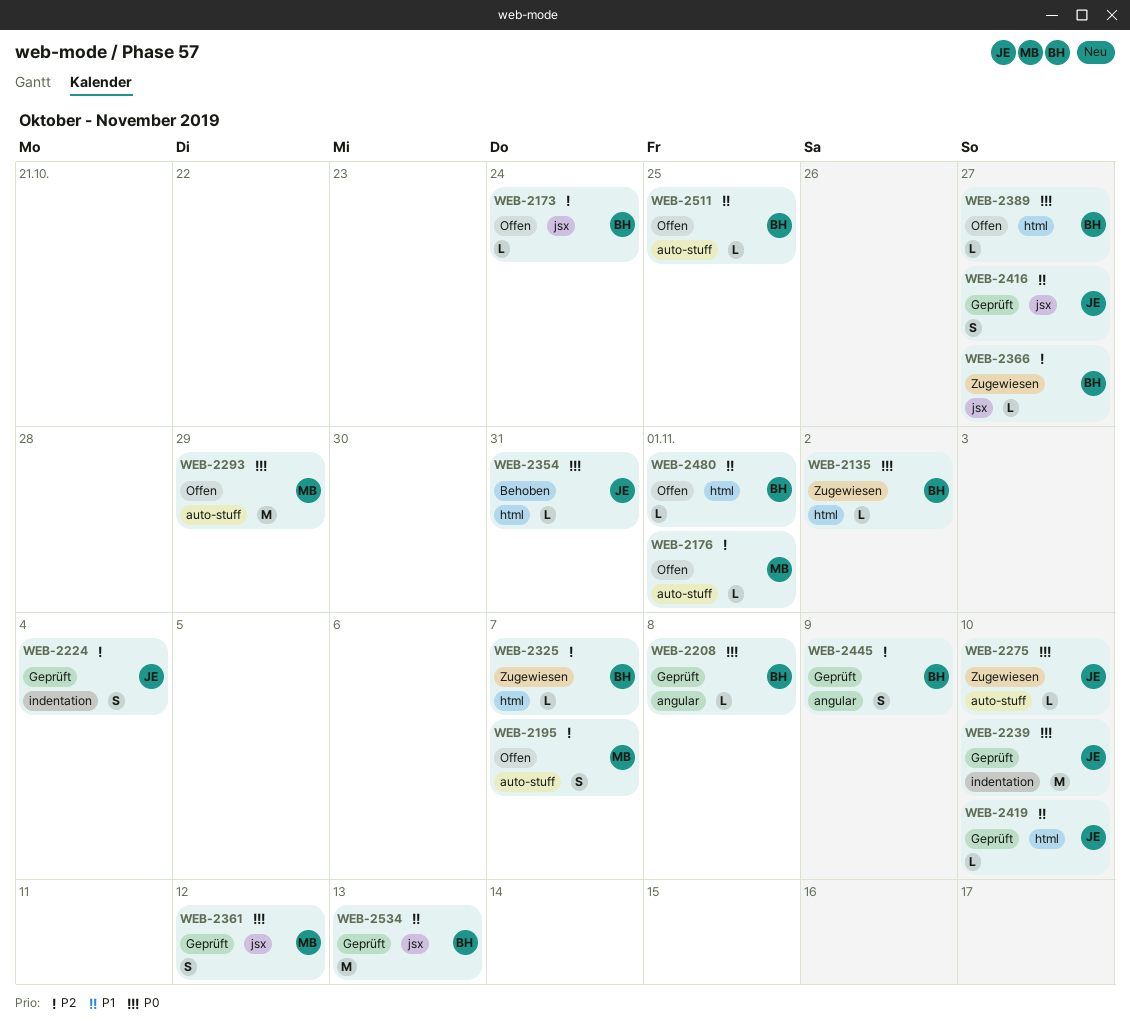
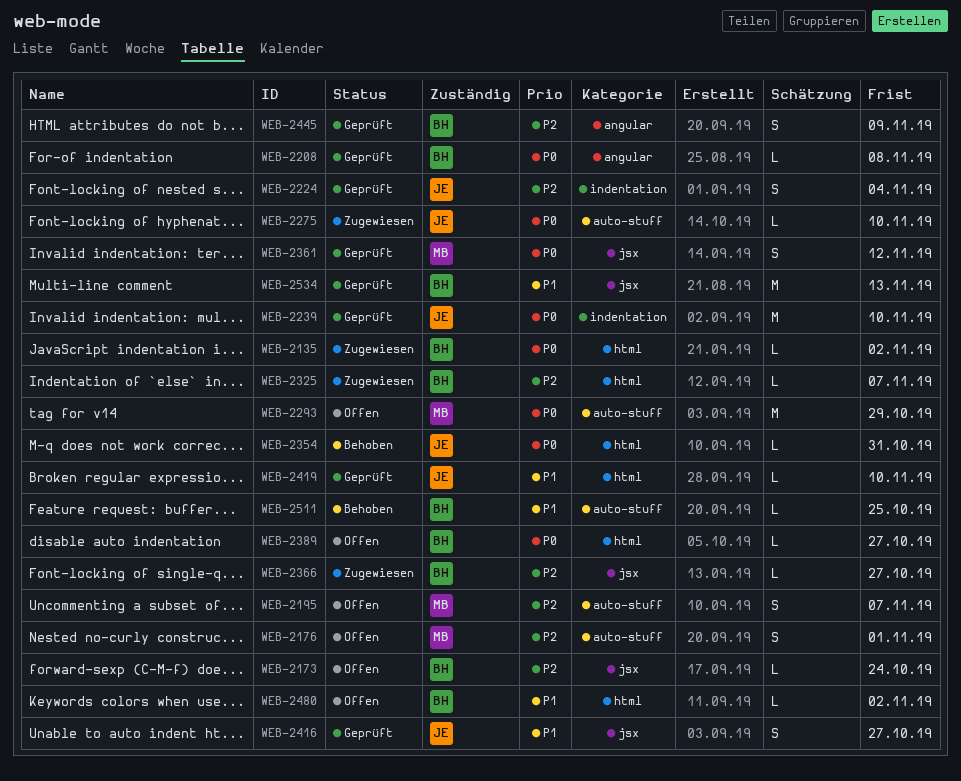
WEB-2176, estimate: L -> S
WEB-2480, due: Nov 1 -> Nov 2
WEB-2511, status: Offen -> Behoben

